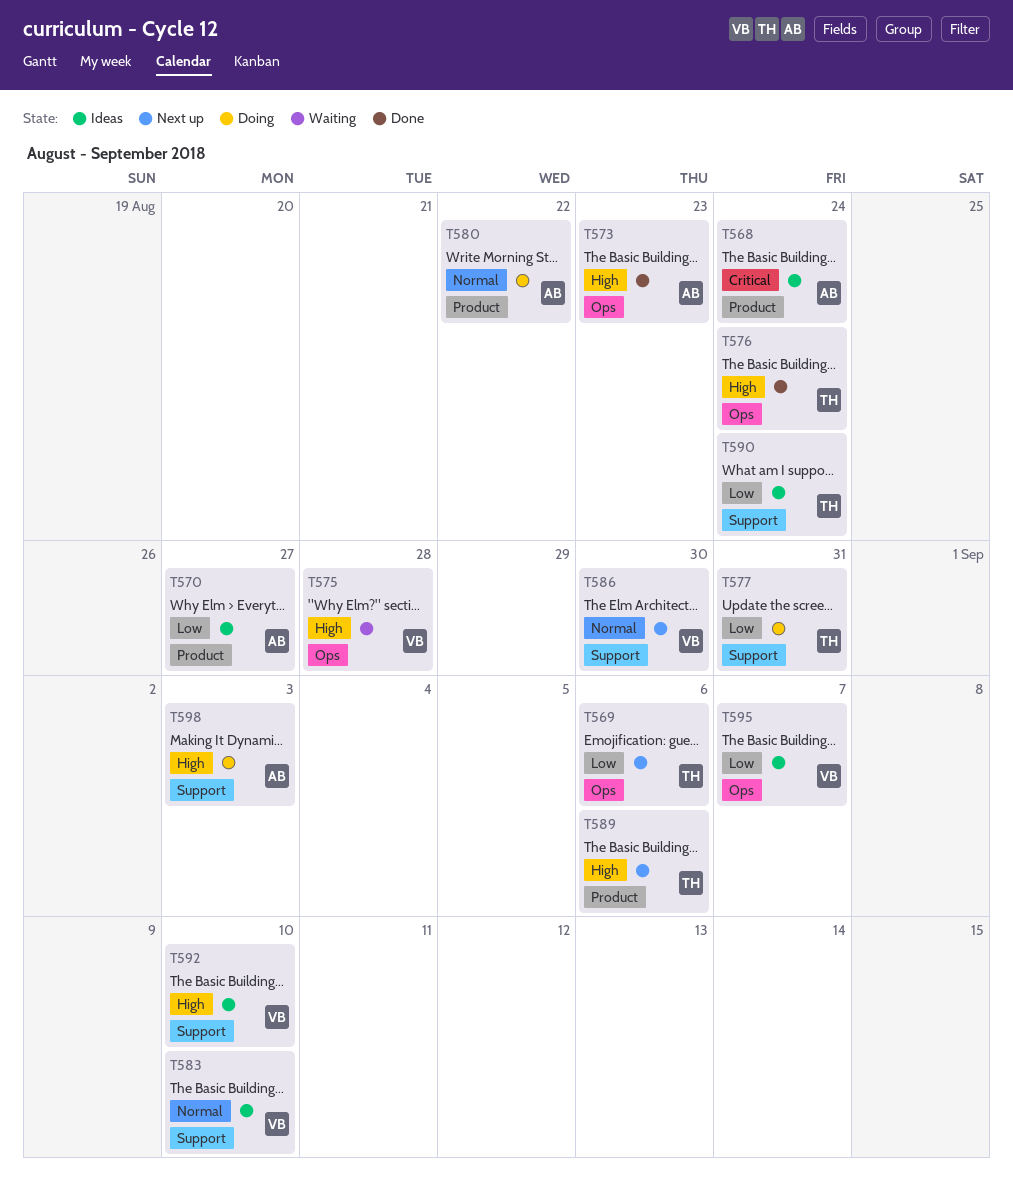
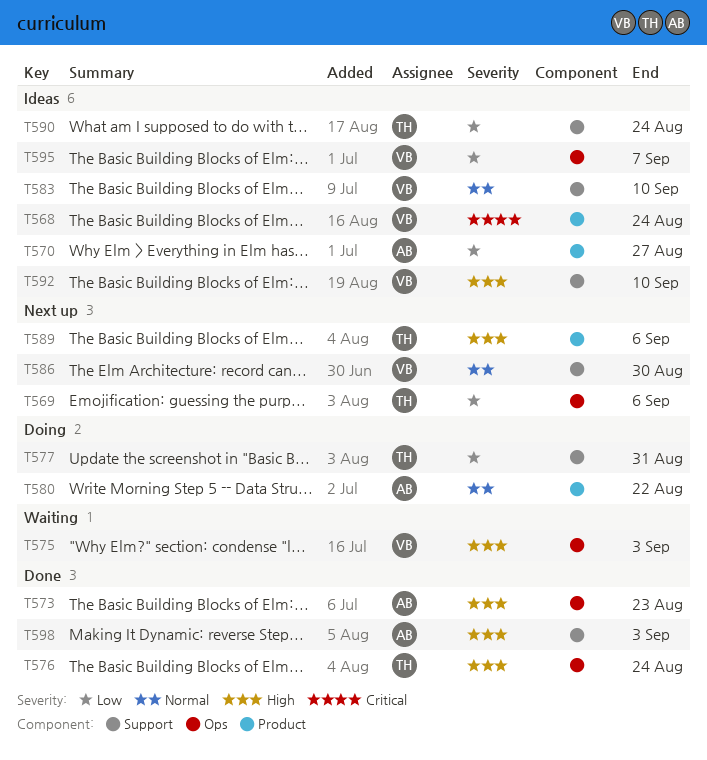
T568, owner: AB -> VB
T575, due: Aug 28 -> Sep 3
T598, status: Doing -> Done

